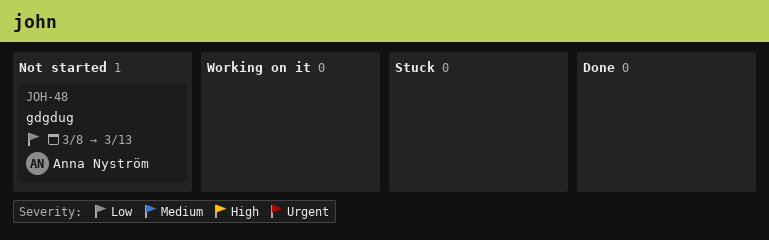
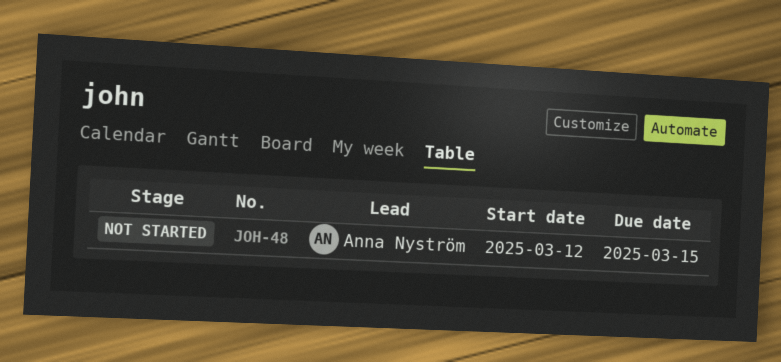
JOH-48, start: Mar 8 -> Mar 12
JOH-48, due: Mar 13 -> Mar 15

